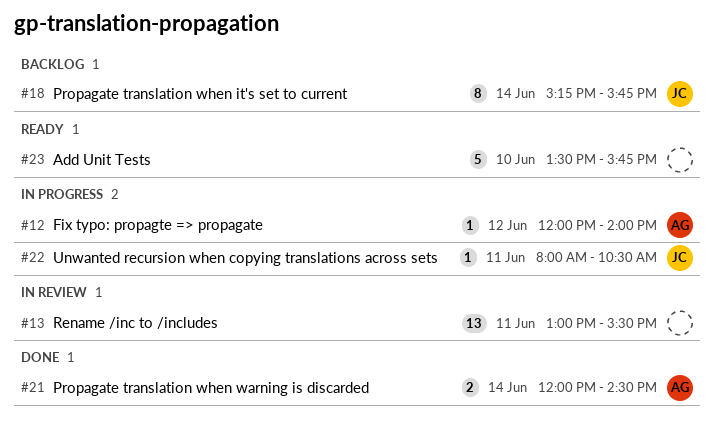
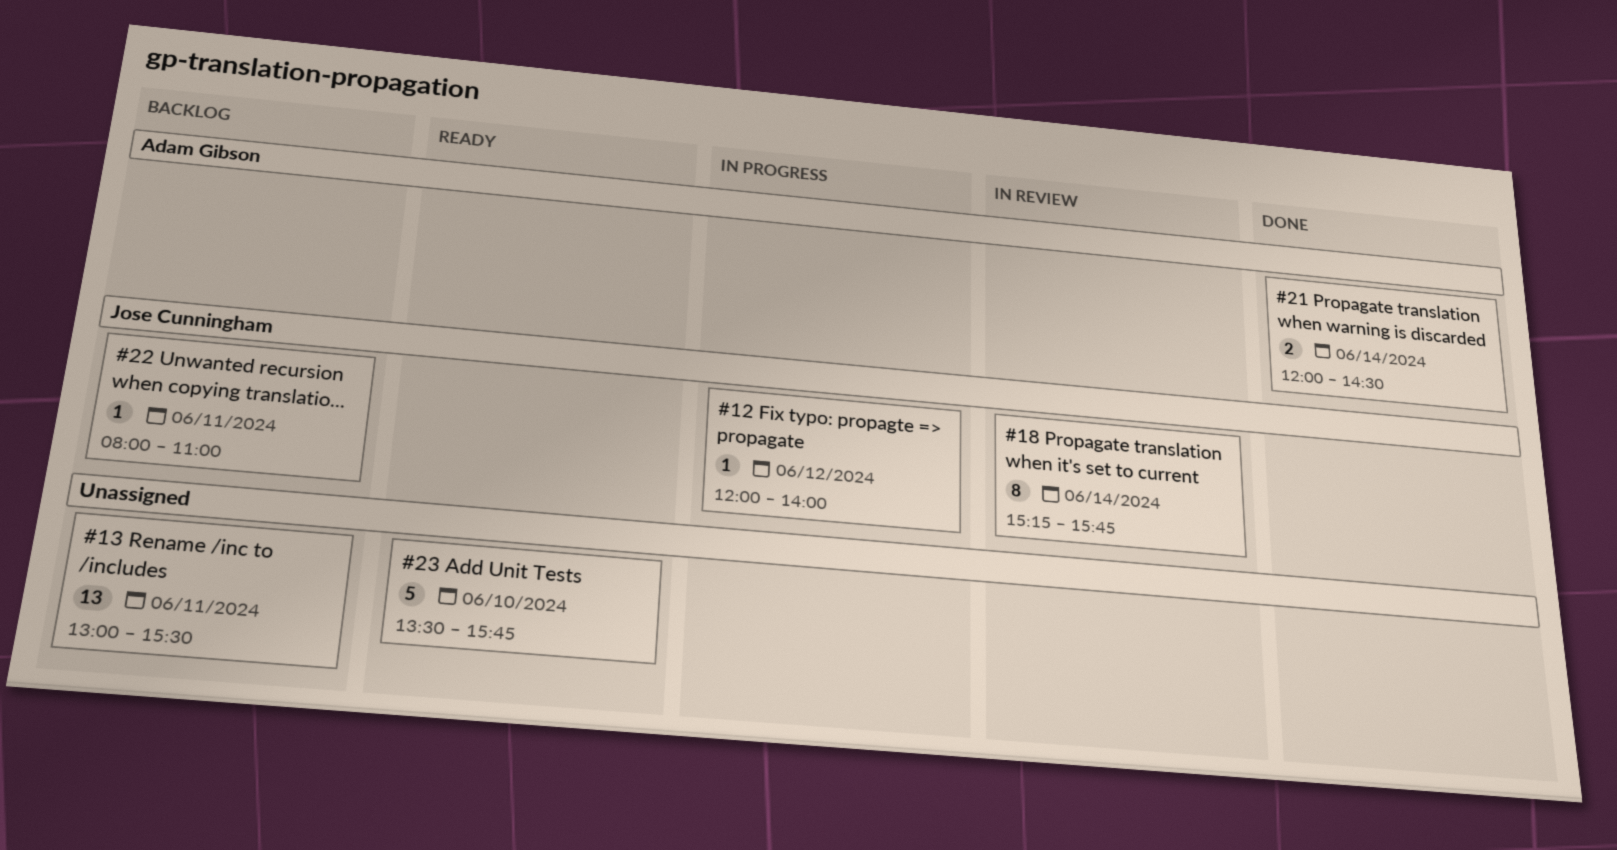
#12, owner: Adam Gibson -> Jose Cunningham
#13, status: In review -> Backlog
#18, status: Backlog -> In review
#22, status: In progress -> Backlog
#22, ends: 10:30 -> 11:00

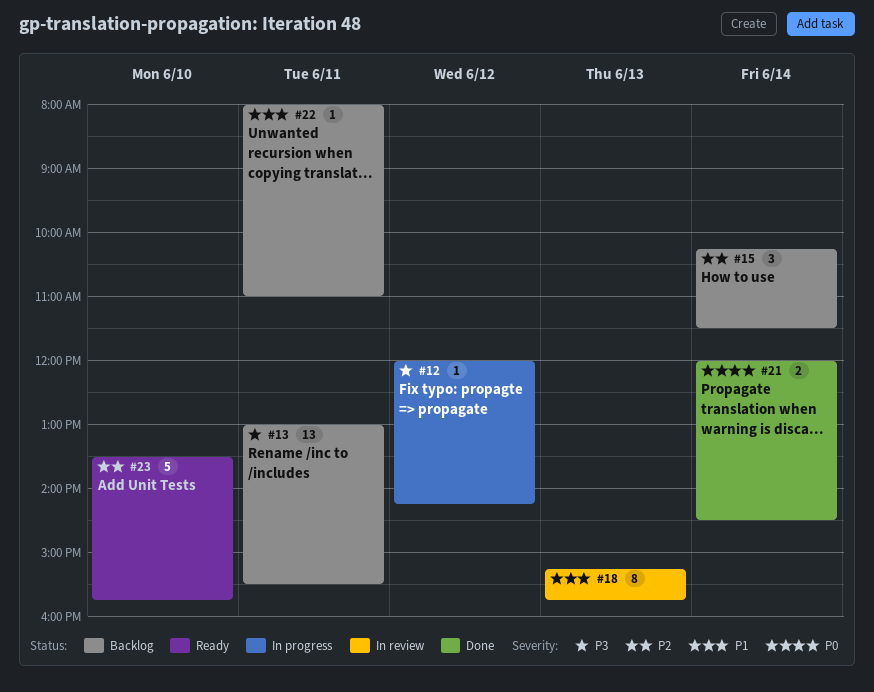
#12, ends: 14:00 -> 14:15
#15: none -> present
#18, day: Jun 14 -> Jun 13

